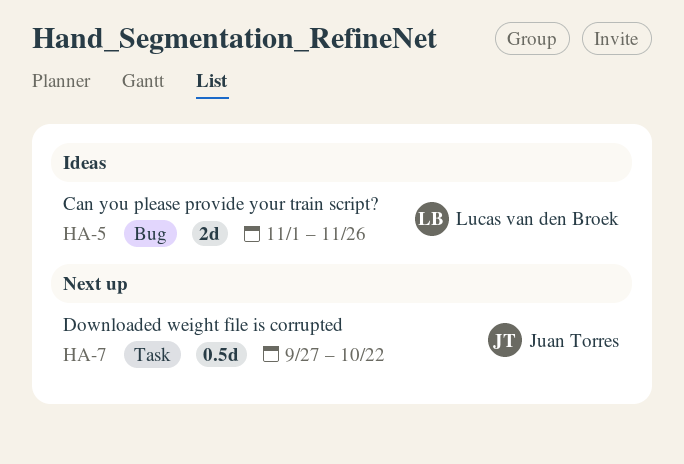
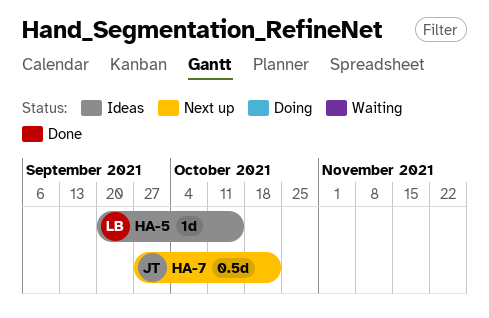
HA-5, estimate: 2d -> 1d
HA-5, start: Nov 1 -> Sep 20
HA-5, due: Nov 26 -> Oct 15

